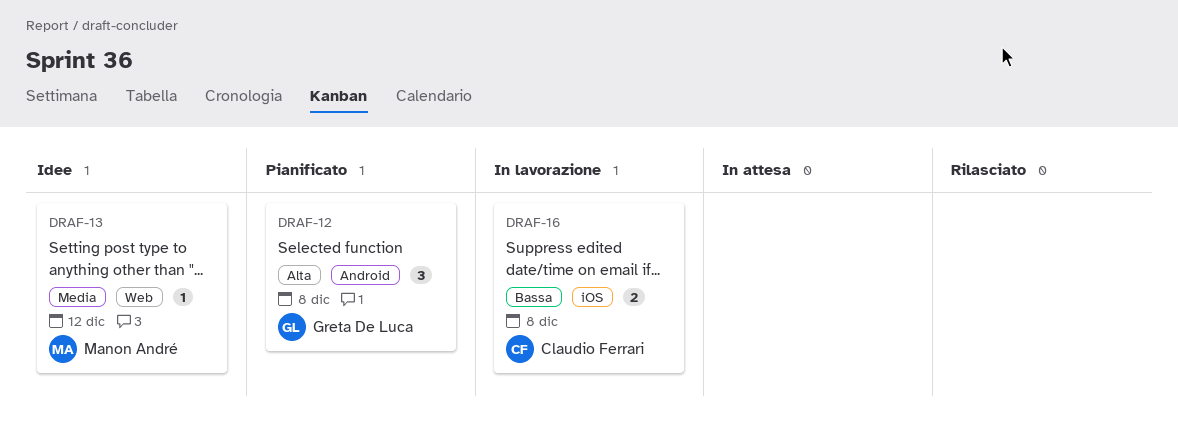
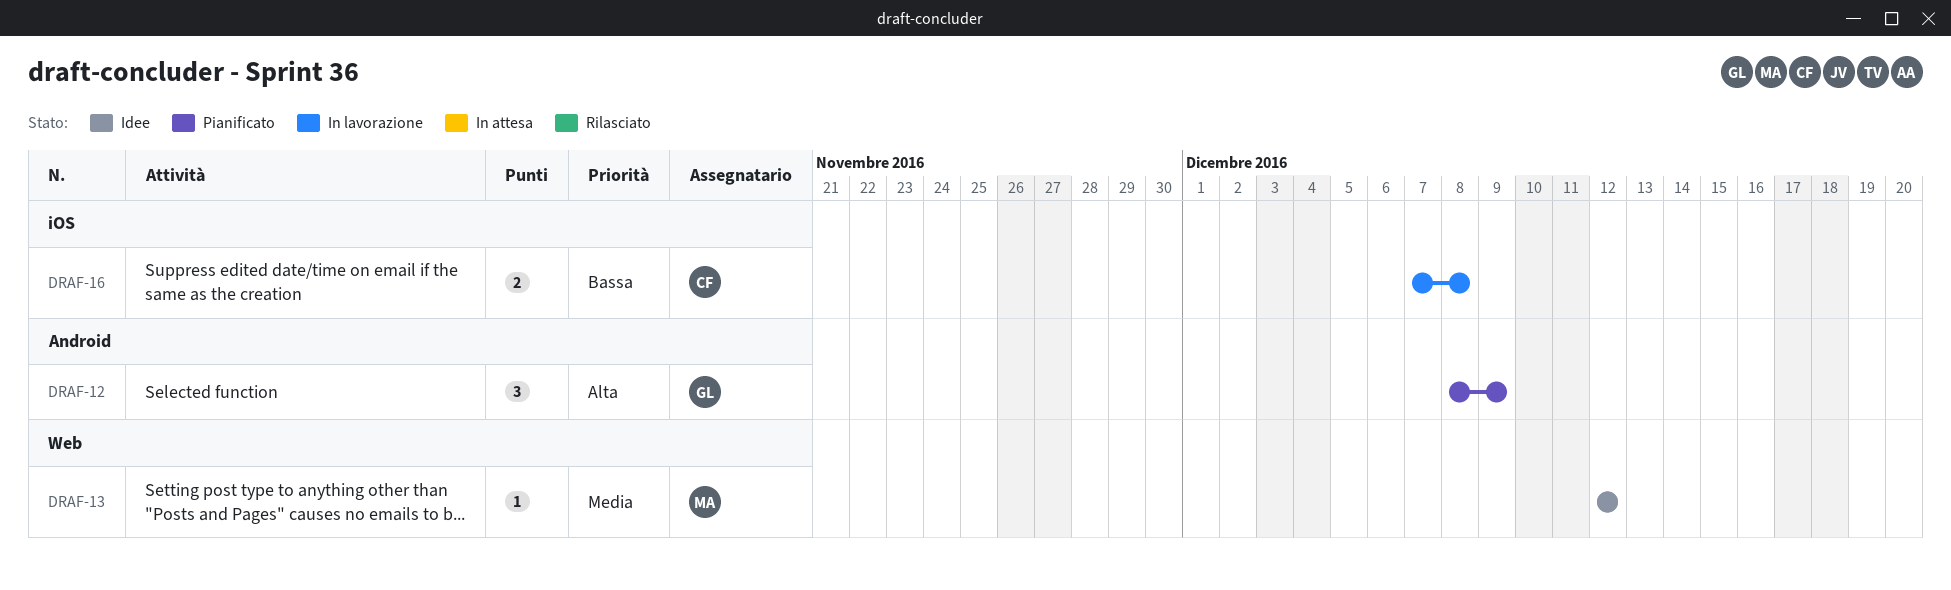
DRAF-12, due: Dec 8 -> Dec 9

